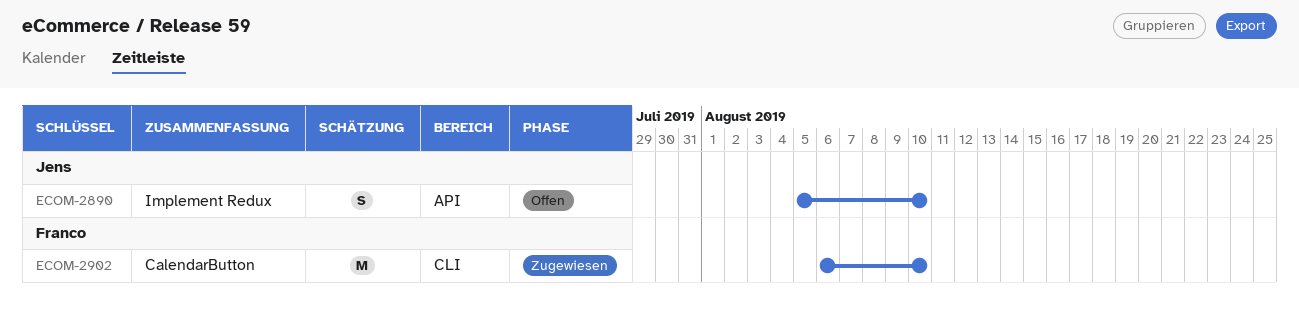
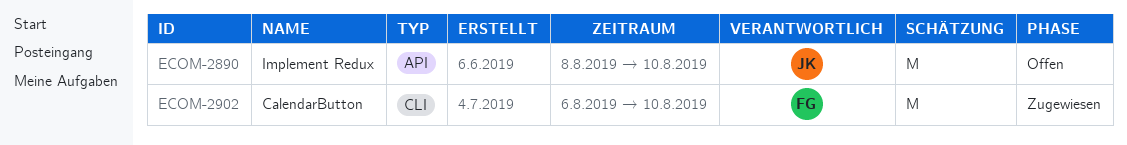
ECOM-2890, estimate: S -> M
ECOM-2890, start: Aug 5 -> Aug 8

